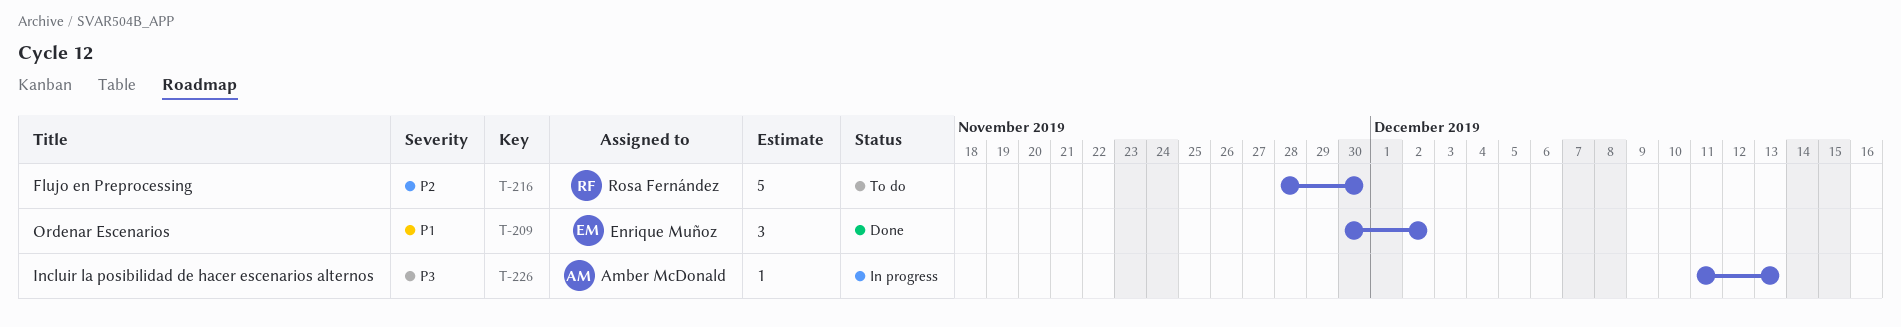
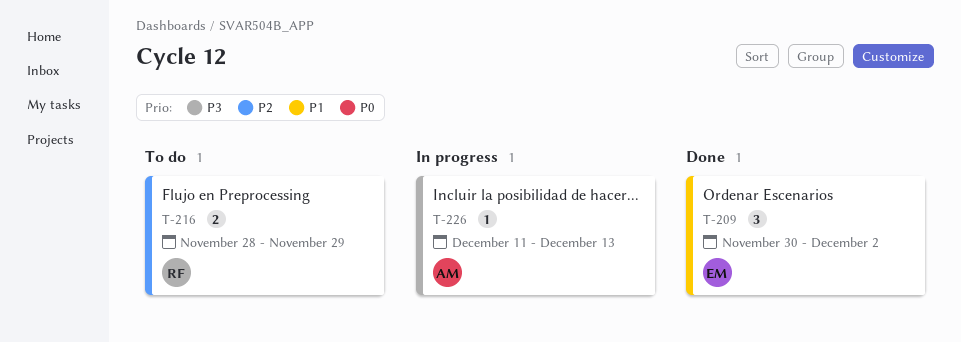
T-216, estimate: 5 -> 2
T-216, due: Nov 30 -> Nov 29

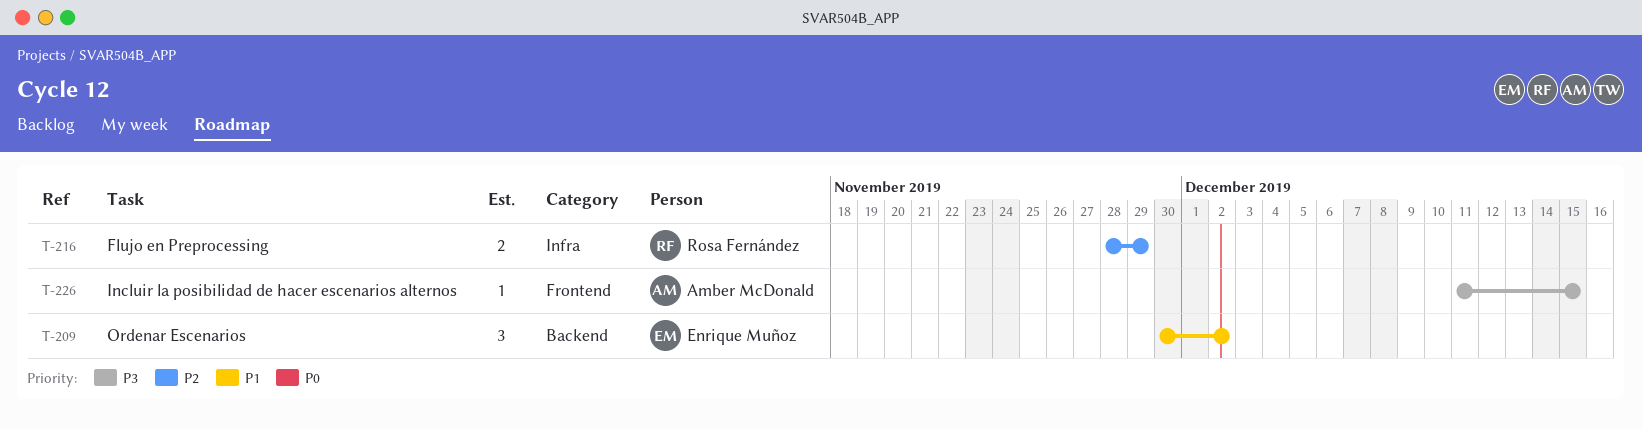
T-226, due: Dec 13 -> Dec 15

